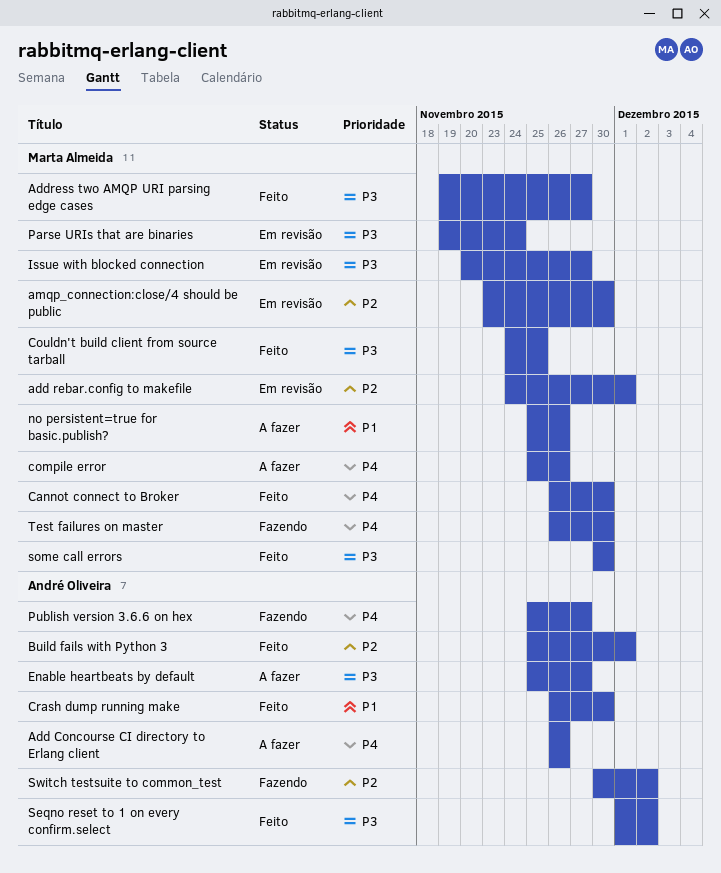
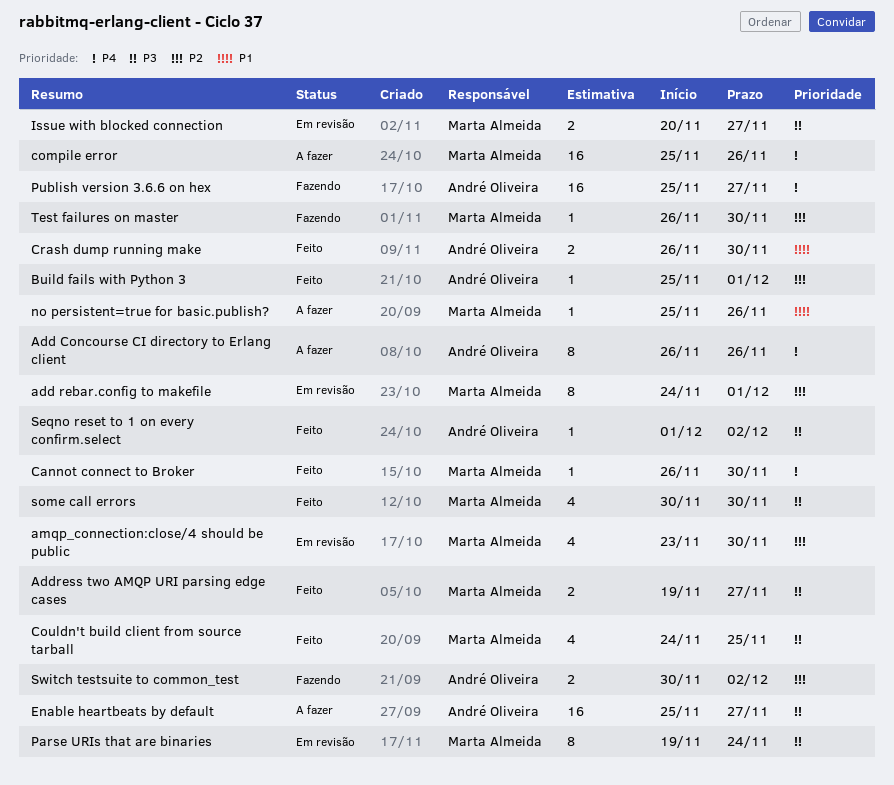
Test failures on master, priority: P4 -> P2

